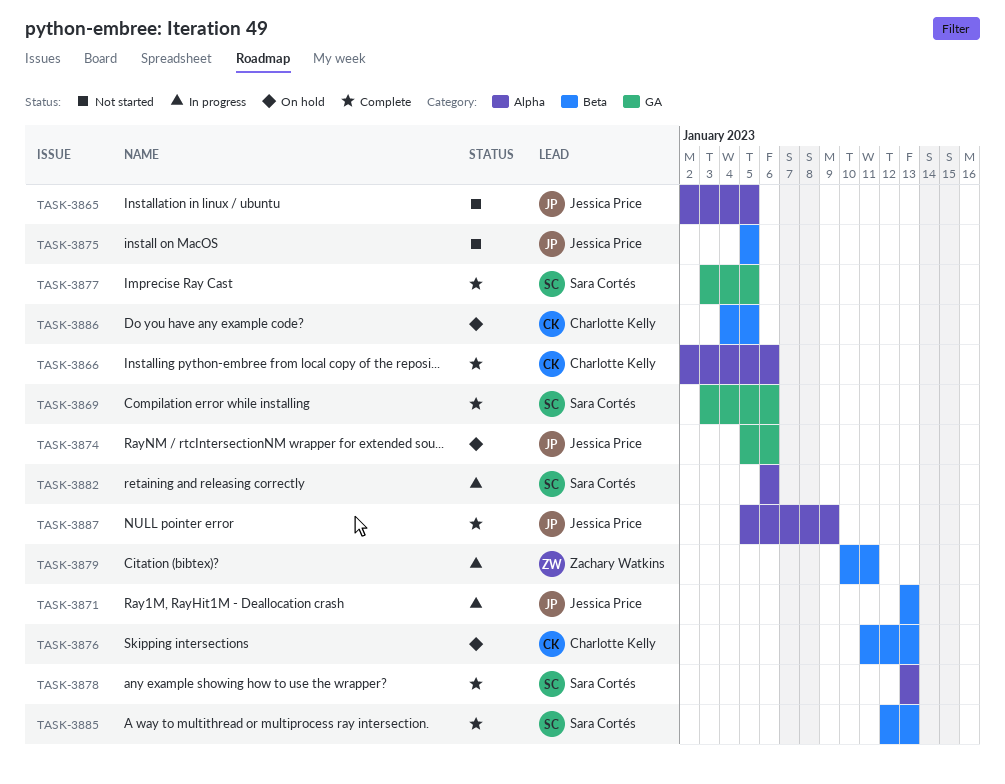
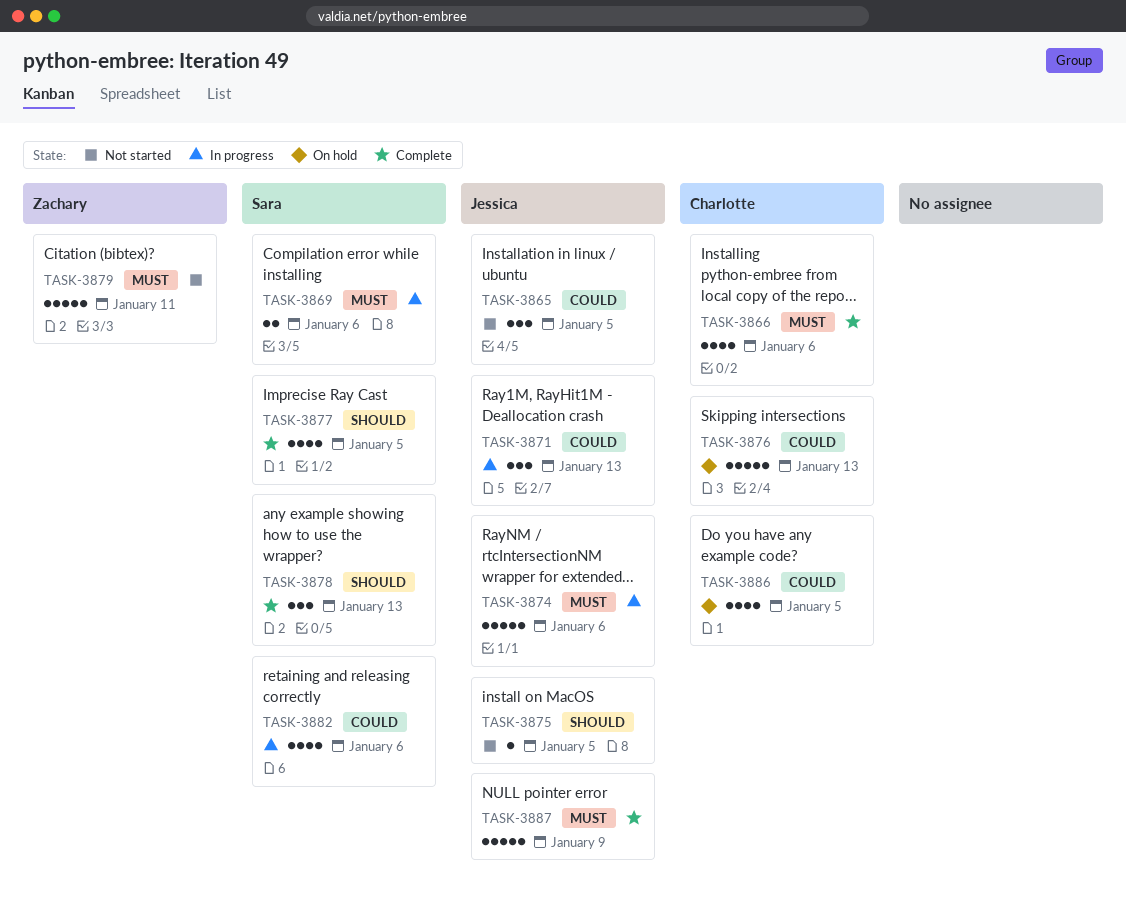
TASK-3869, status: Complete -> In progress
TASK-3874, status: On hold -> In progress
TASK-3879, status: In progress -> Not started
TASK-3885: present -> none

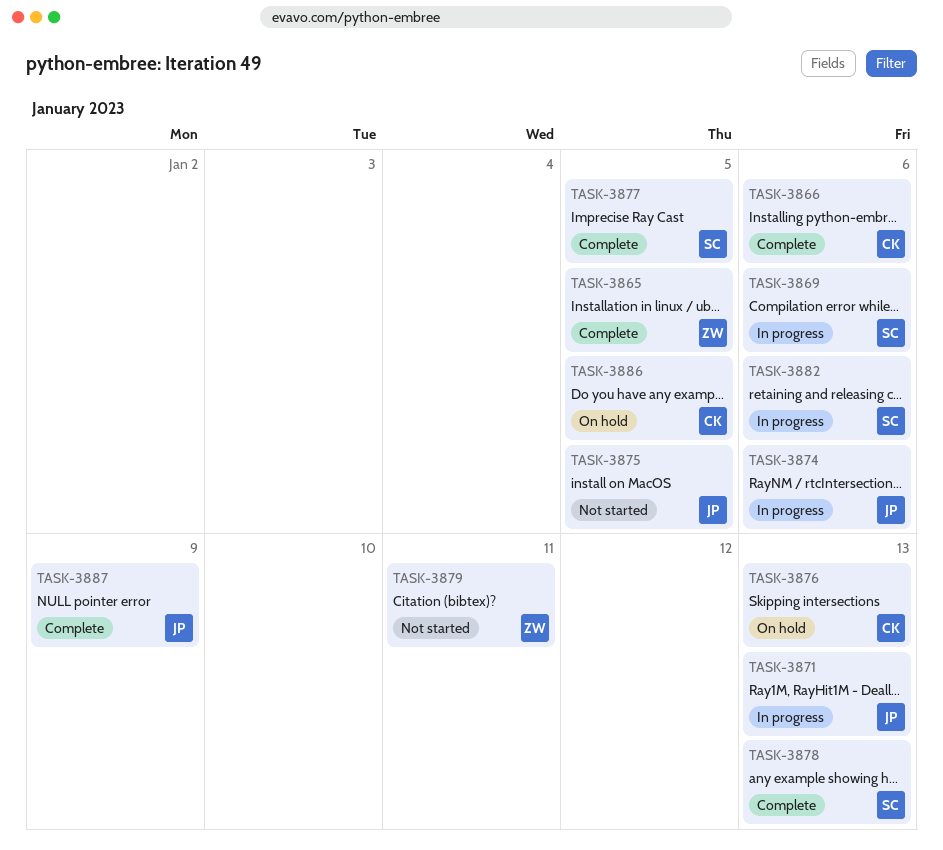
TASK-3865, status: Not started -> Complete
TASK-3865, owner: Jessica -> Zachary

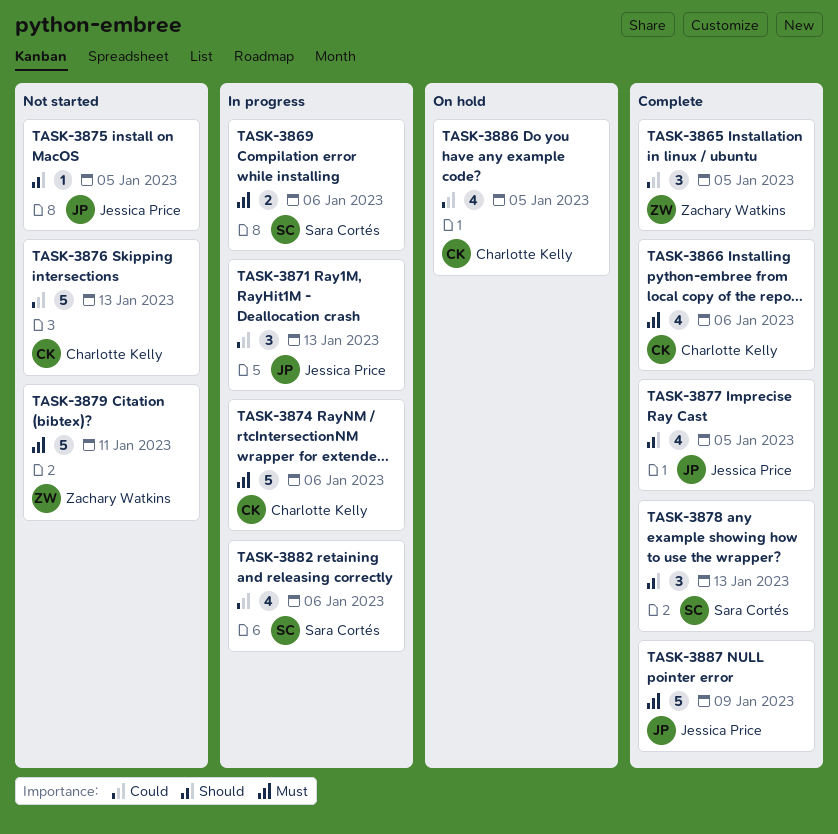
TASK-3874, owner: Jessica Price -> Charlotte Kelly
TASK-3876, status: On hold -> Not started
TASK-3877, owner: Sara Cortés -> Jessica Price

